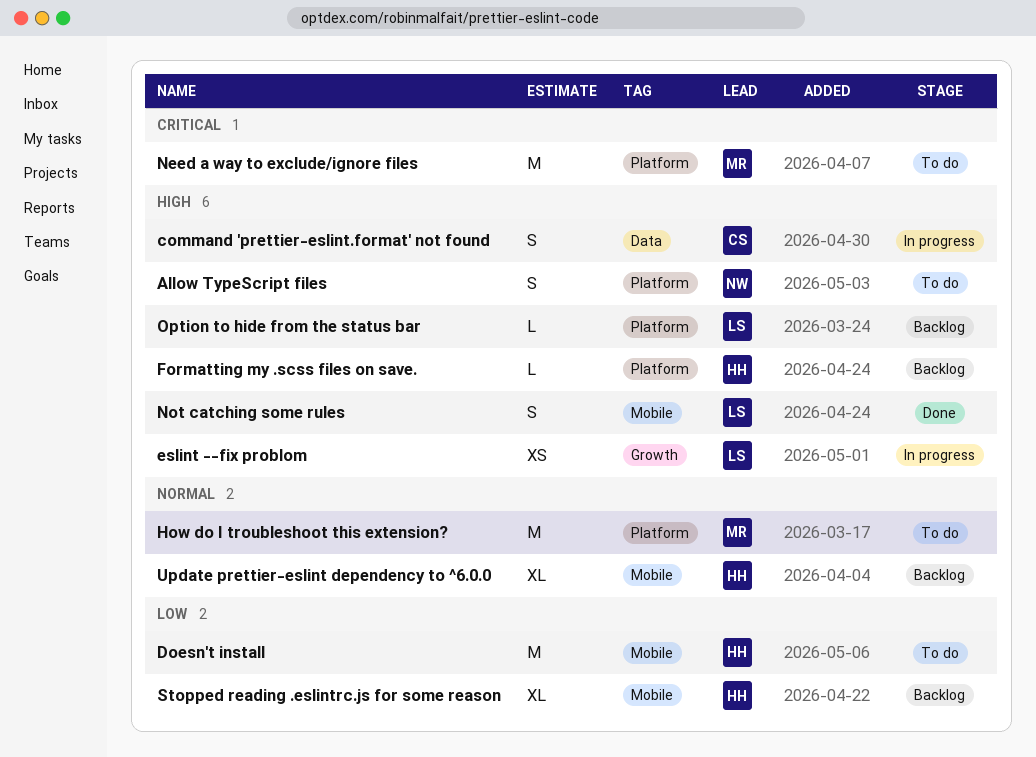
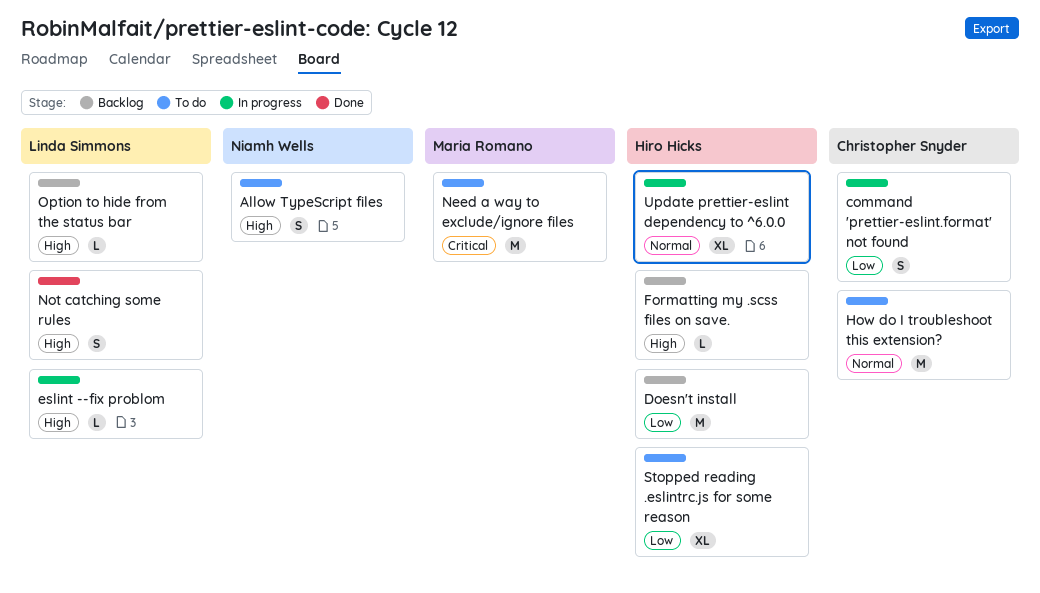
command 'prettier-eslint.format' not found, priority: High -> Low
Doesn't install, status: To do -> Backlog
eslint --fix problom, estimate: XS -> L
How do I troubleshoot this extension?, owner: Maria Romano -> Christopher Snyder
Stopped reading .eslintrc.js for some reason, status: Backlog -> To do
Update prettier-eslint dependency to ^6.0.0, status: Backlog -> In progress

